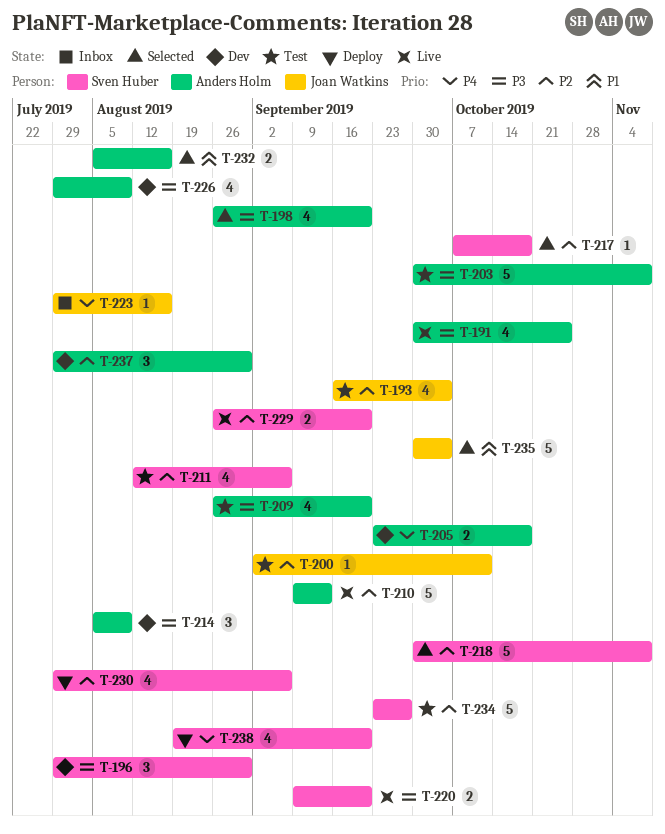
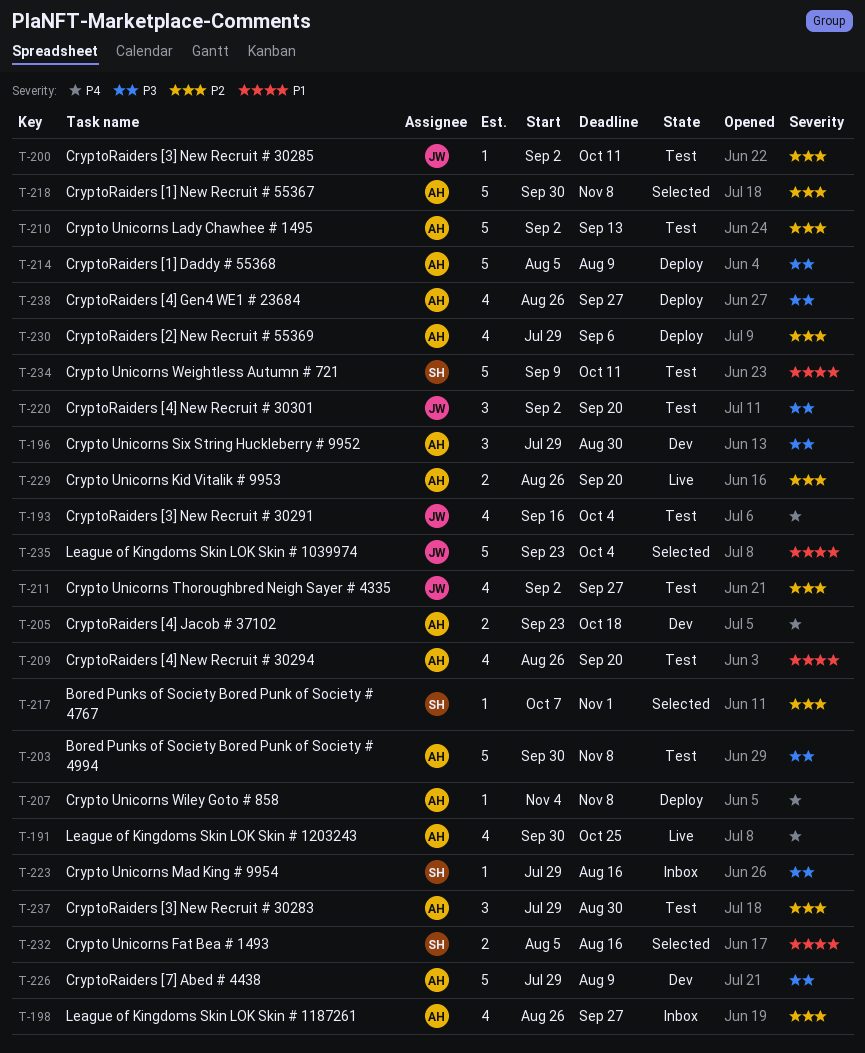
T-191, priority: P3 -> P4
T-193, priority: P2 -> P4
T-196, owner: Sven Huber -> Anders Holm
T-198, status: Selected -> Inbox
T-198, priority: P3 -> P2
T-198, due: Sep 20 -> Sep 27
T-207: none -> present
T-209, priority: P3 -> P1
T-210, status: Live -> Test
T-210, start: Sep 9 -> Sep 2
T-211, owner: Sven Huber -> Joan Watkins
T-211, start: Aug 12 -> Sep 2
T-211, due: Sep 6 -> Sep 27
T-214, status: Dev -> Deploy
T-214, estimate: 3 -> 5
T-217, due: Oct 18 -> Nov 1
T-218, owner: Sven Huber -> Anders Holm
T-220, status: Live -> Test
T-220, owner: Sven Huber -> Joan Watkins
T-220, estimate: 2 -> 3
T-220, start: Sep 9 -> Sep 2
T-223, owner: Joan Watkins -> Sven Huber
T-223, priority: P4 -> P3
T-226, estimate: 4 -> 5
T-229, owner: Sven Huber -> Anders Holm
T-230, owner: Sven Huber -> Anders Holm
T-232, owner: Anders Holm -> Sven Huber
T-234, priority: P2 -> P1
T-234, start: Sep 23 -> Sep 9
T-234, due: Sep 27 -> Oct 11
T-235, start: Sep 30 -> Sep 23
T-237, status: Dev -> Test
T-238, owner: Sven Huber -> Anders Holm
T-238, priority: P4 -> P3
T-238, start: Aug 19 -> Aug 26
T-238, due: Sep 20 -> Sep 27

